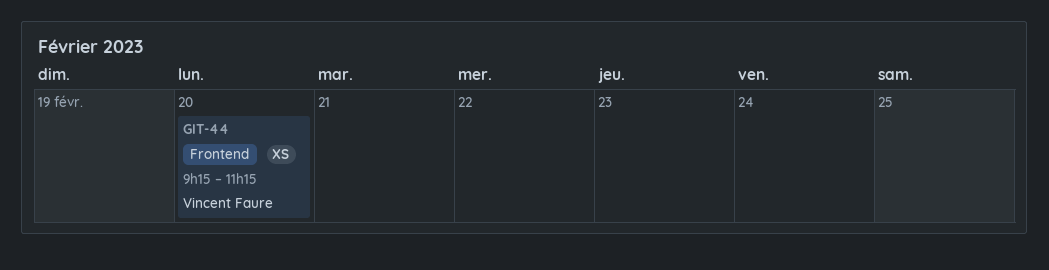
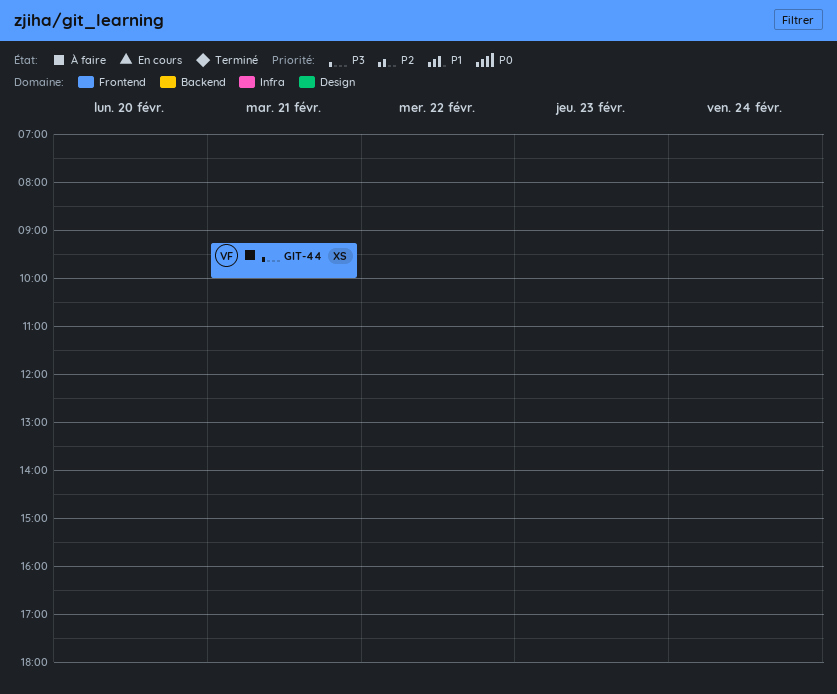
GIT-44, day: Feb 20 -> Feb 21
GIT-44, ends: 11:15 -> 10:00

